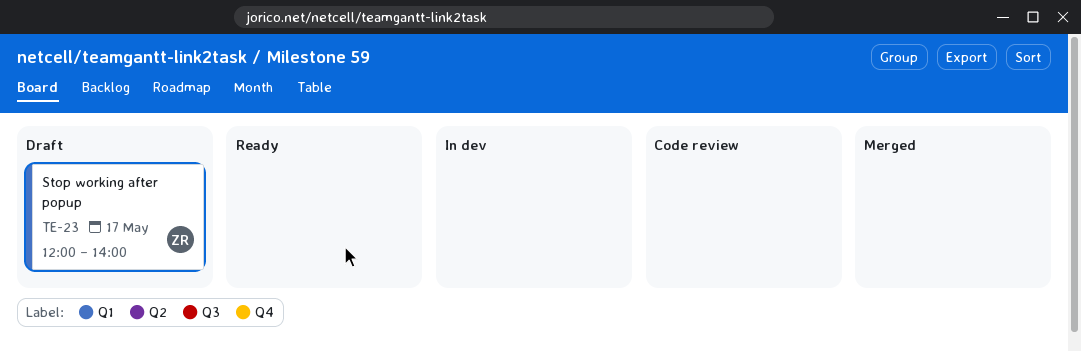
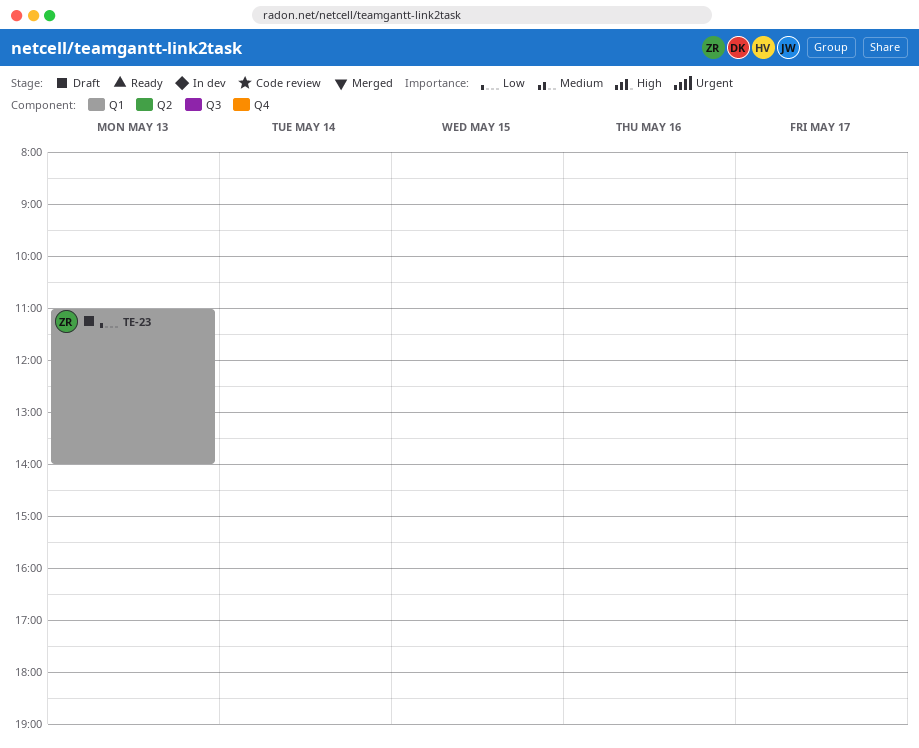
TE-23, day: May 17 -> May 13
TE-23, begins: 12:00 -> 11:00

